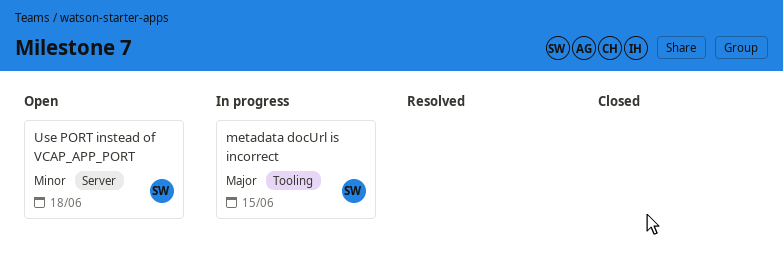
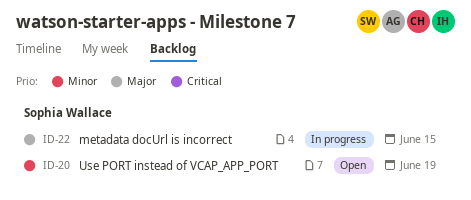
Use PORT instead of VCAP_APP_PORT, due: Jun 18 -> Jun 19

